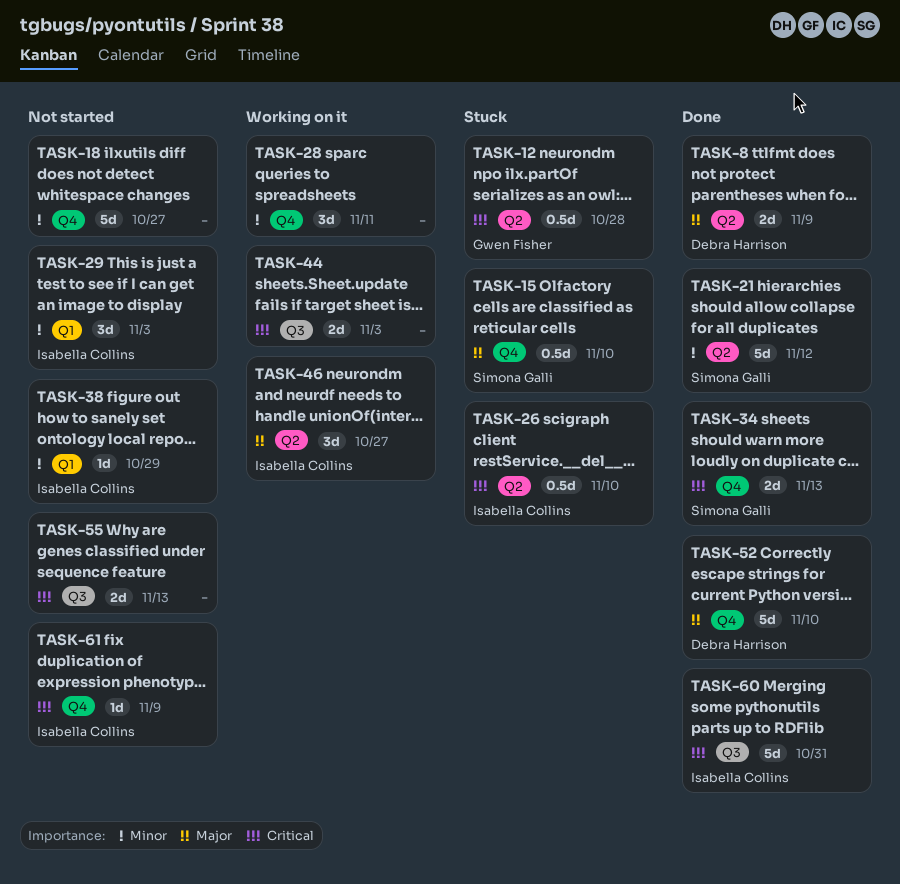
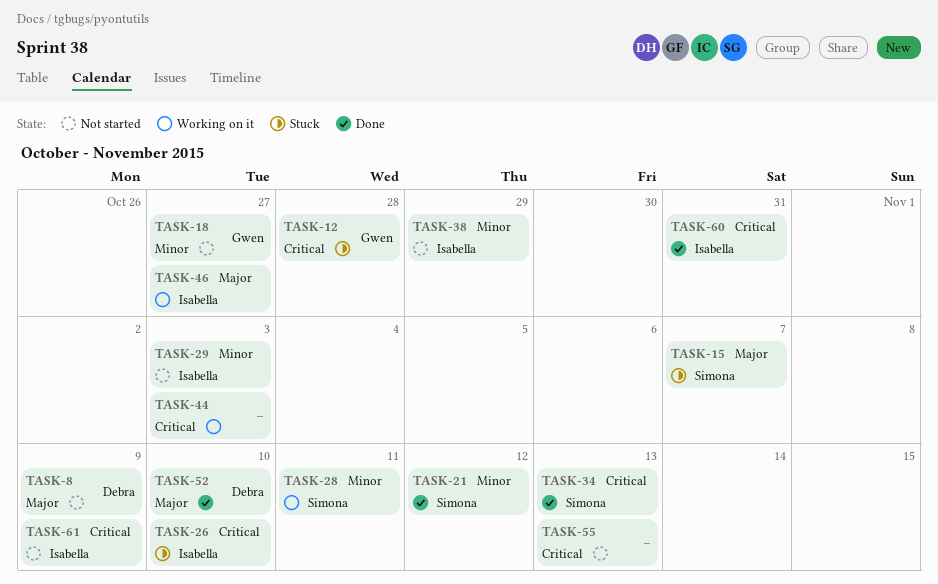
TASK-8, status: Done -> Not started
TASK-15, due: Nov 10 -> Nov 7
TASK-18, owner: none -> Gwen Fisher
TASK-28, owner: none -> Simona Galli

